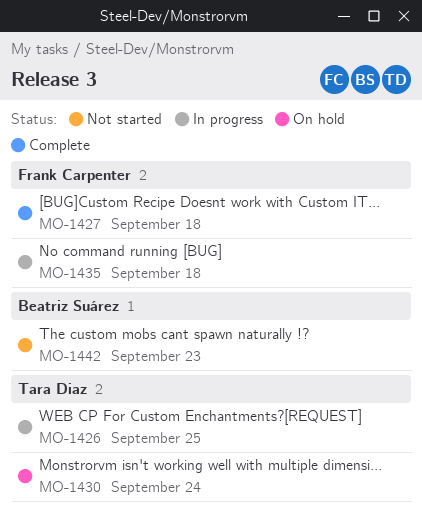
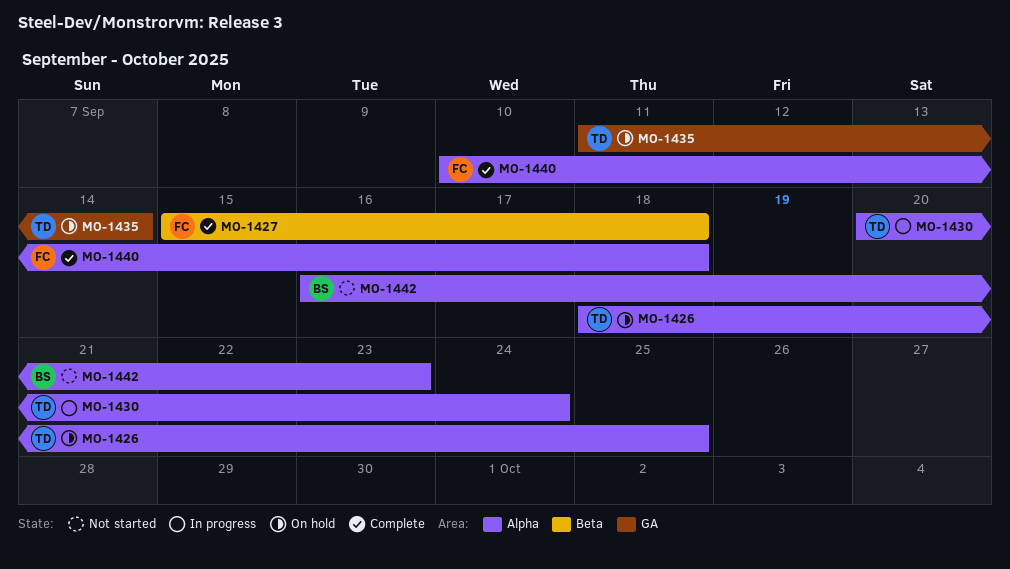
MO-1426, status: In progress -> On hold
MO-1430, status: On hold -> In progress
MO-1435, status: In progress -> On hold
MO-1435, owner: Frank Carpenter -> Tara Diaz
MO-1435, due: Sep 18 -> Sep 14
MO-1440: none -> present

